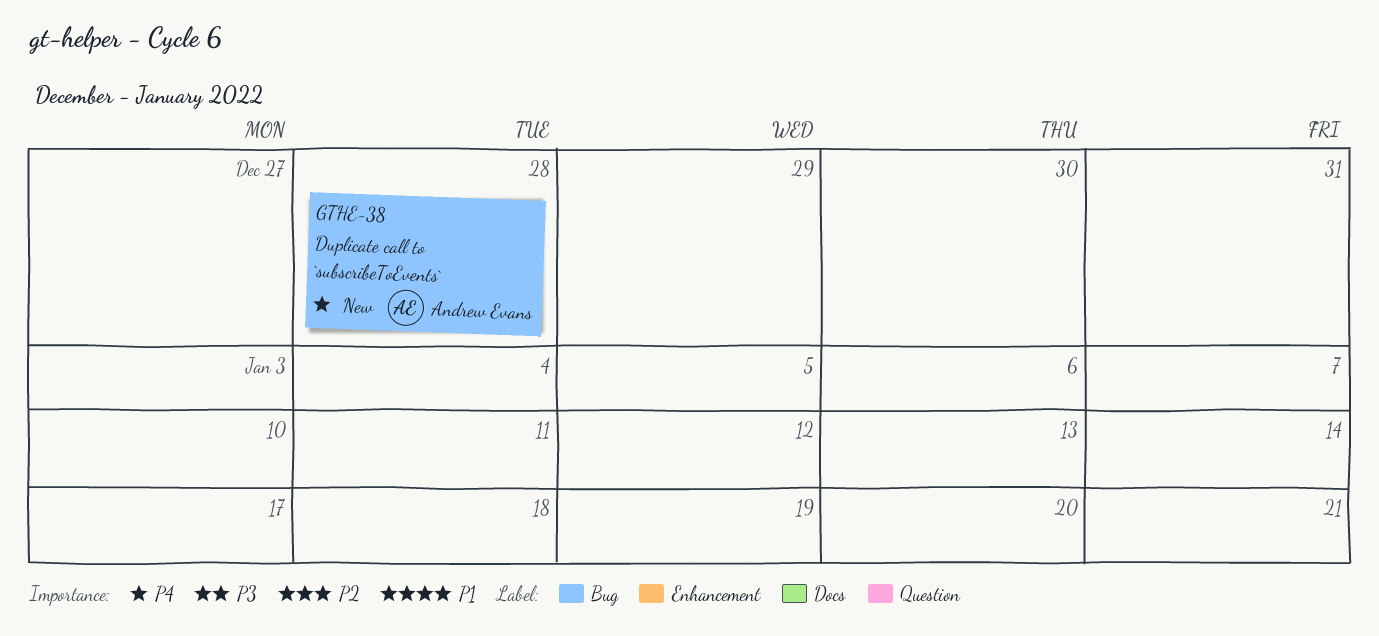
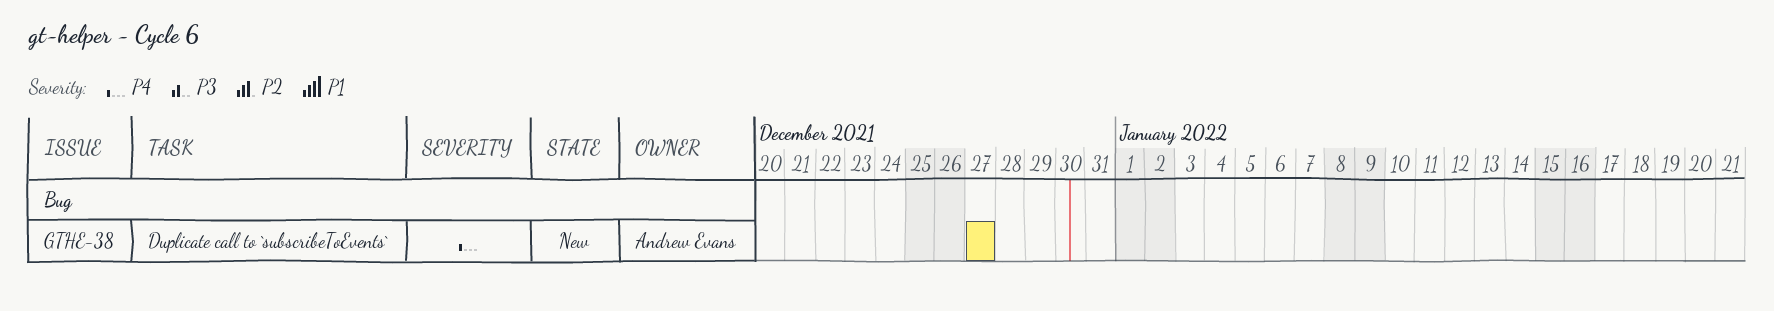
GTHE-38, due: Dec 28 -> Dec 27

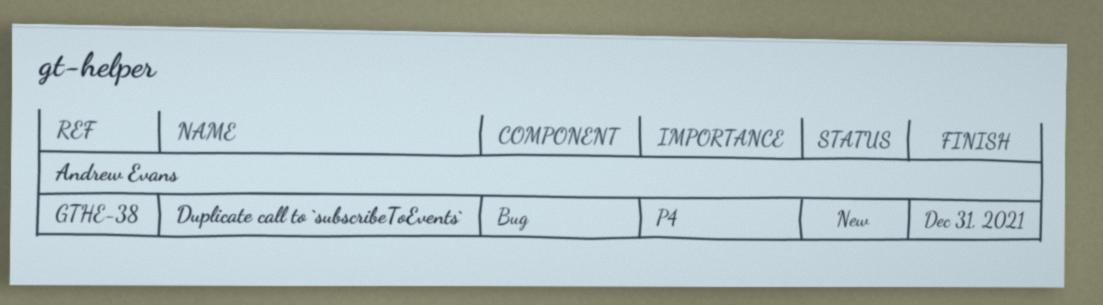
GTHE-38, due: Dec 27 -> Dec 31

